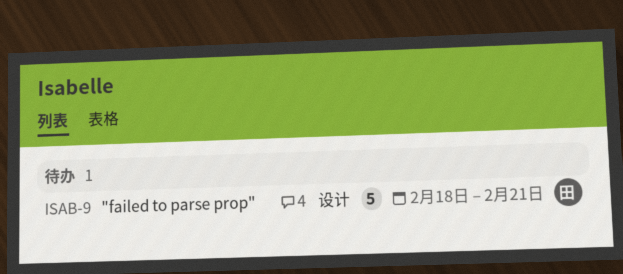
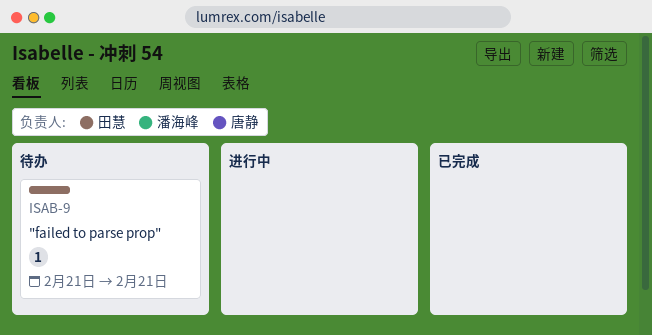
ISAB-9, estimate: 5 -> 1
ISAB-9, start: Feb 18 -> Feb 21

